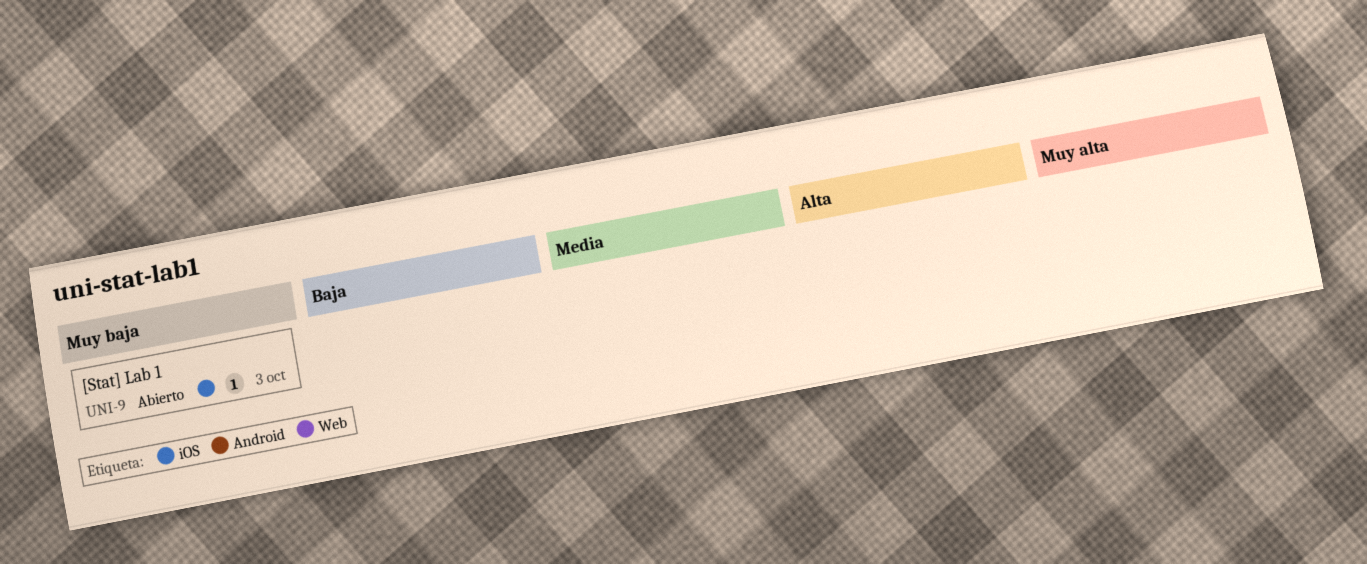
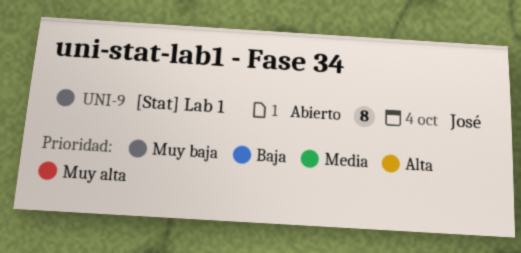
UNI-9, estimate: 1 -> 8
UNI-9, due: Oct 3 -> Oct 4

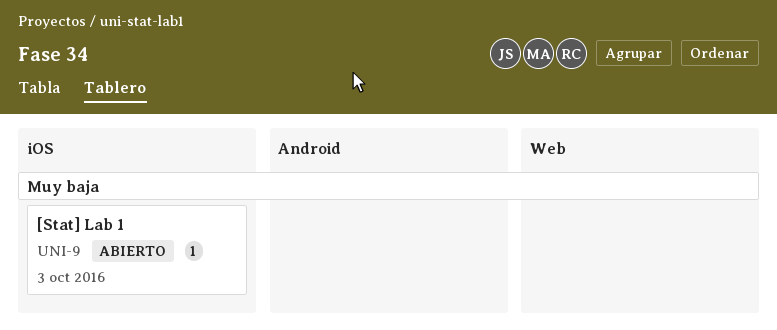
UNI-9, estimate: 8 -> 1
UNI-9, due: Oct 4 -> Oct 3

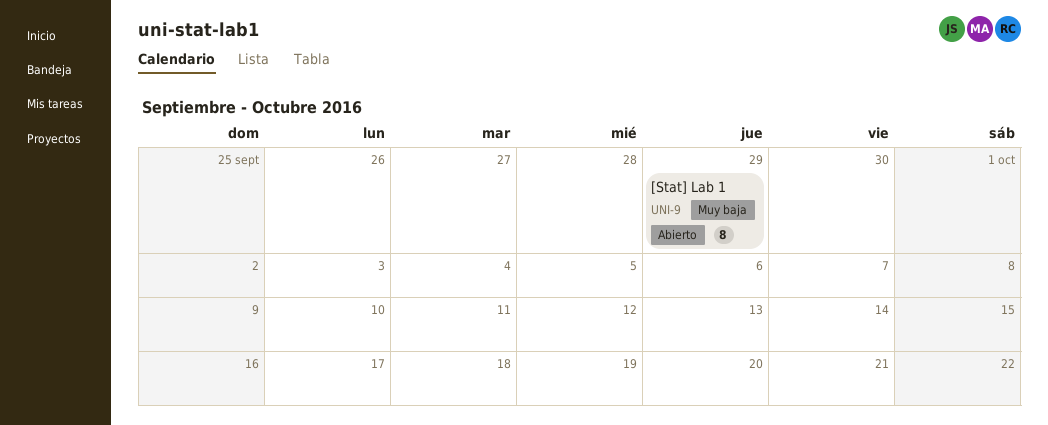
UNI-9, estimate: 1 -> 8
UNI-9, due: Oct 3 -> Sep 29

